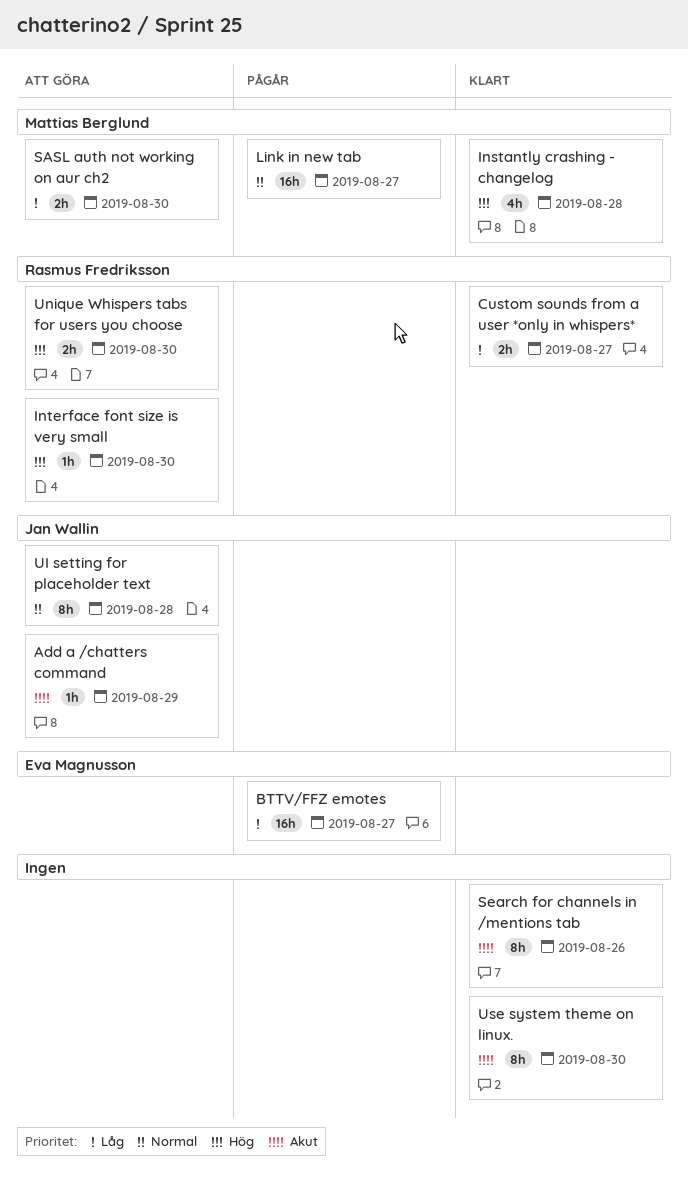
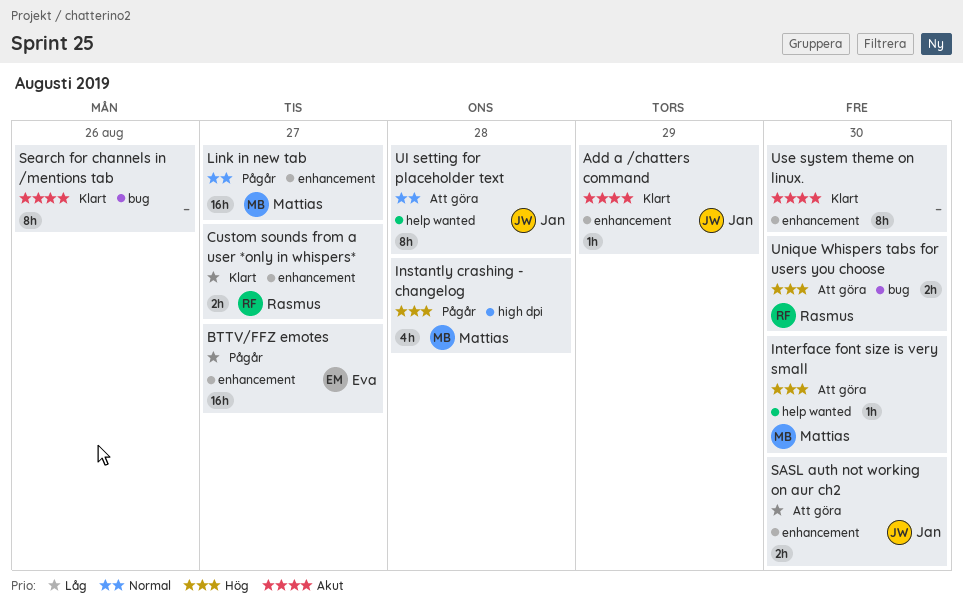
Add a /chatters command, status: Att göra -> Klart
Instantly crashing - changelog, status: Klart -> Pågår
Interface font size is very small, owner: Rasmus Fredriksson -> Mattias Berglund
SASL auth not working on aur ch2, owner: Mattias Berglund -> Jan Wallin

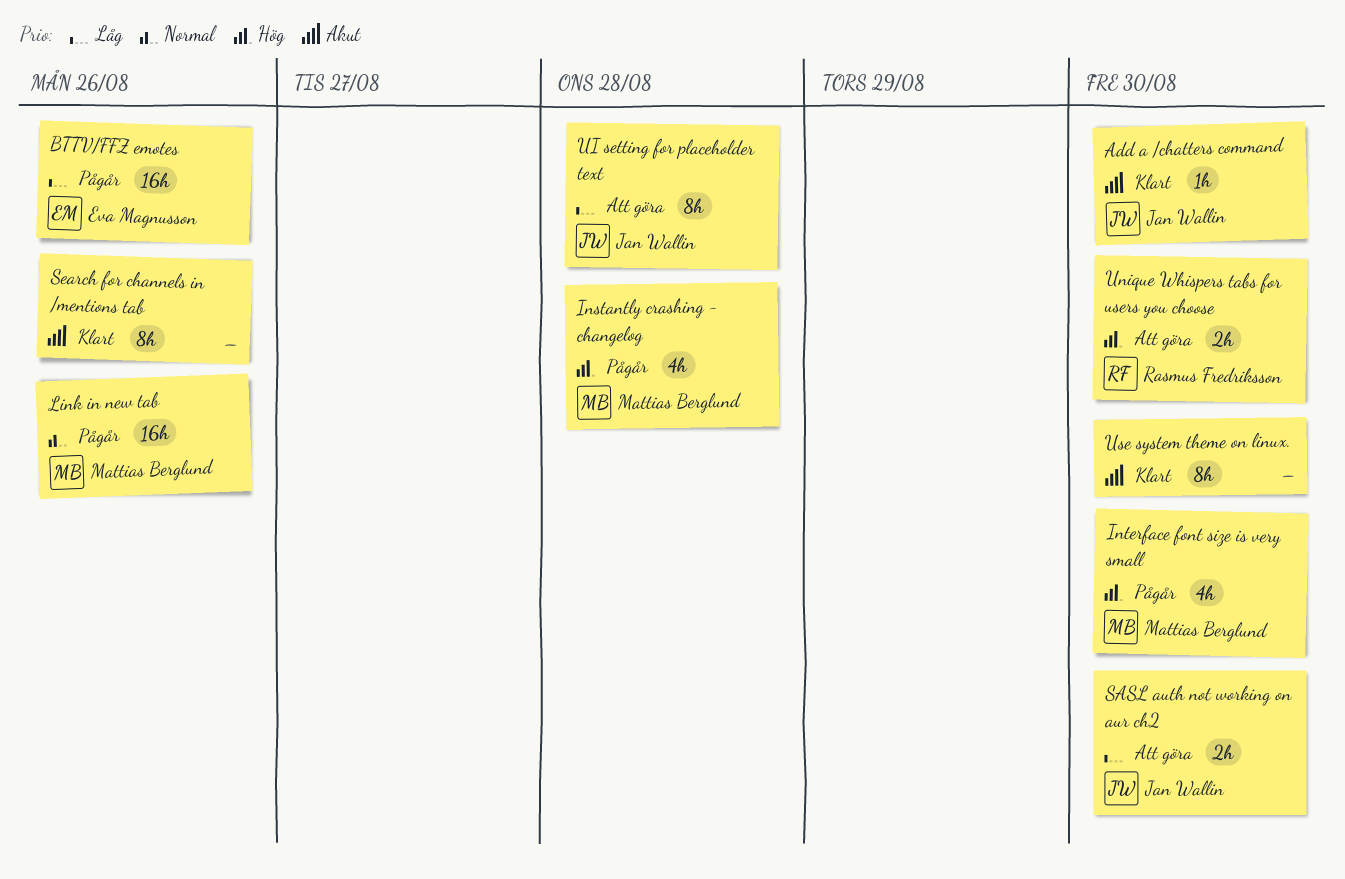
Add a /chatters command, due: Aug 29 -> Aug 30
BTTV/FFZ emotes, due: Aug 27 -> Aug 26
Custom sounds from a user *only in whispers*: present -> none
Interface font size is very small, status: Att göra -> Pågår
Interface font size is very small, estimate: 1h -> 4h
Link in new tab, due: Aug 27 -> Aug 26
UI setting for placeholder text, priority: Normal -> Låg

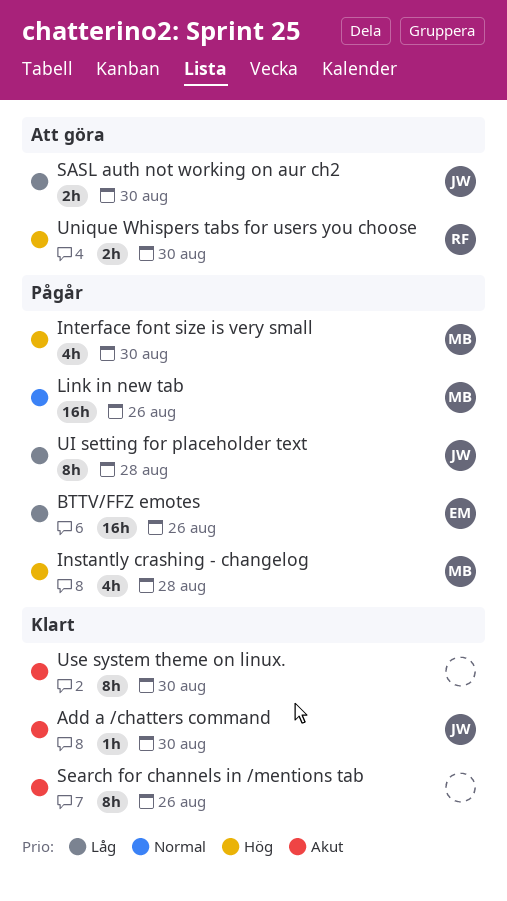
UI setting for placeholder text, status: Att göra -> Pågår

